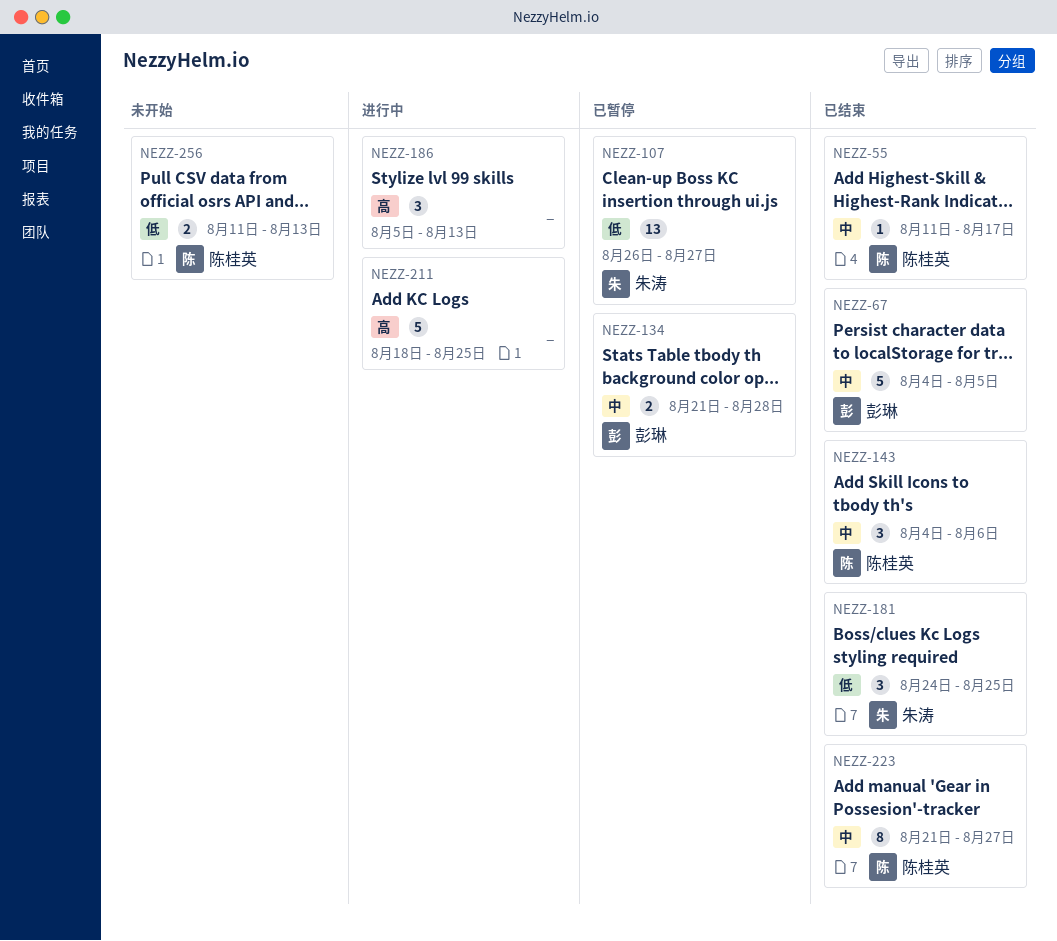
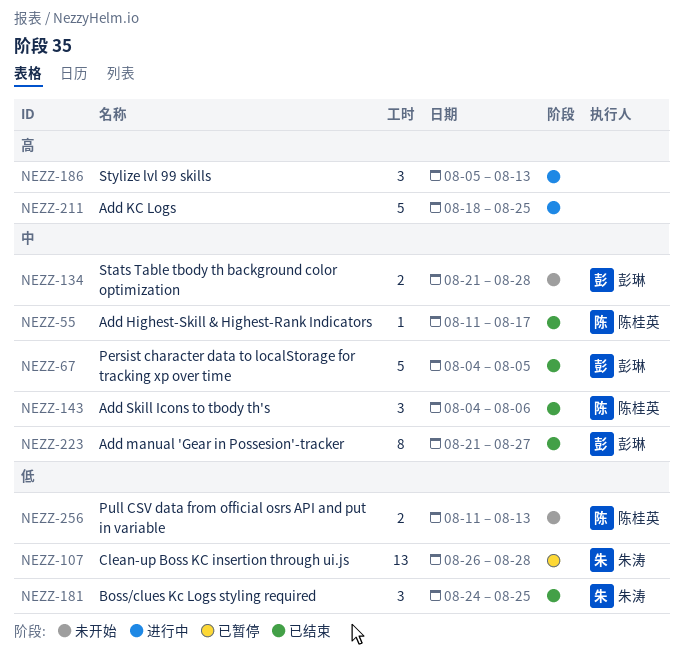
NEZZ-107, due: Aug 27 -> Aug 28
NEZZ-134, status: 已暂停 -> 未开始
NEZZ-223, owner: 陈桂英 -> 彭琳

